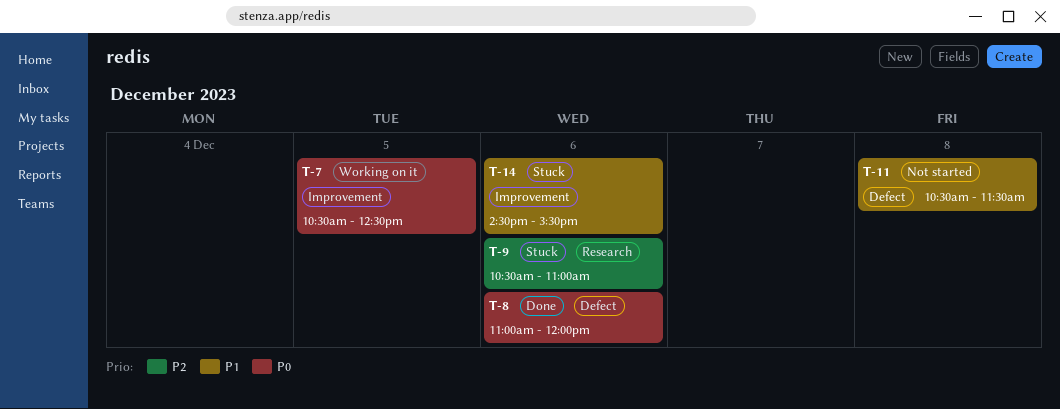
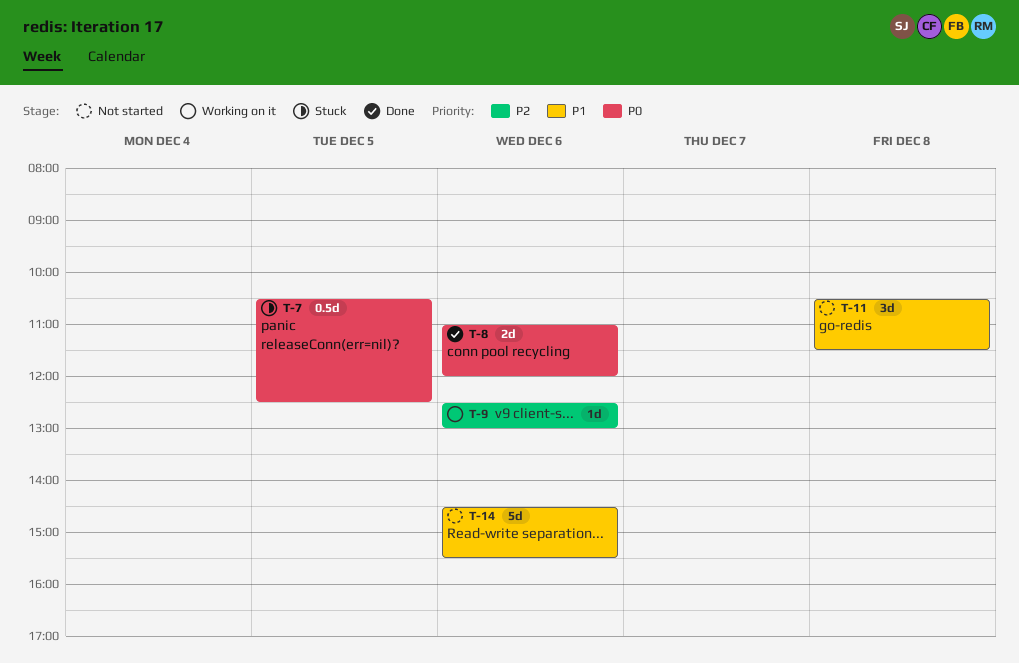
T-7, status: Working on it -> Stuck
T-9, status: Stuck -> Working on it
T-9, begins: 10:30 -> 12:30
T-9, ends: 11:00 -> 13:00
T-14, status: Stuck -> Not started

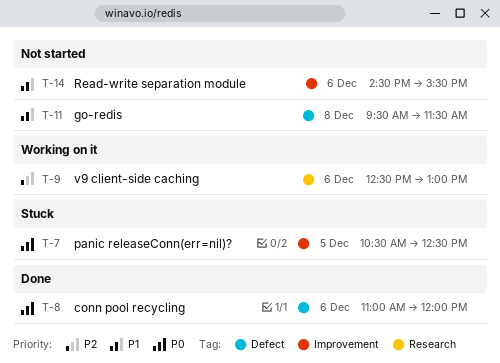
T-11, begins: 10:30 -> 09:30

